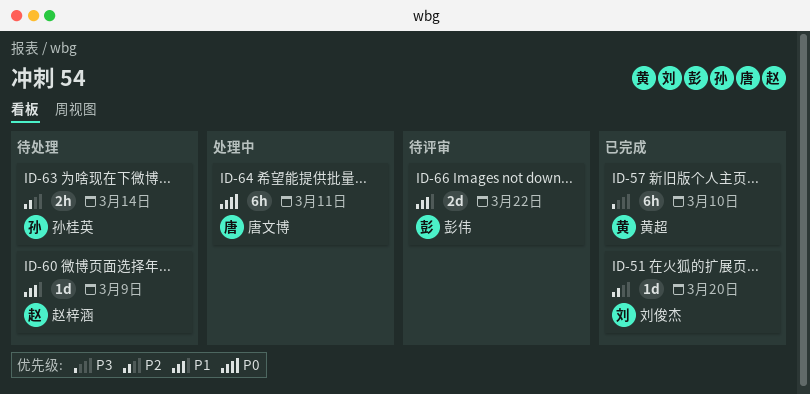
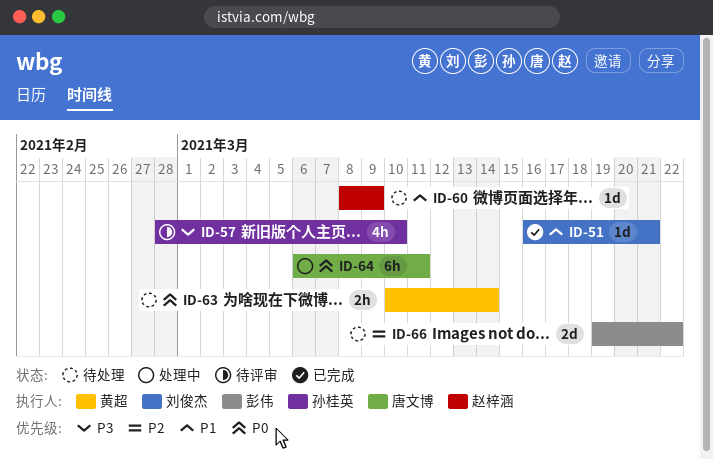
ID-51, priority: P2 -> P1
ID-51, due: Mar 20 -> Mar 21
ID-57, status: 已完成 -> 待评审
ID-57, owner: 黄超 -> 孙桂英
ID-57, estimate: 6h -> 4h
ID-63, owner: 孙桂英 -> 黄超
ID-63, priority: P2 -> P0
ID-66, status: 待评审 -> 待处理
ID-66, priority: P1 -> P2

